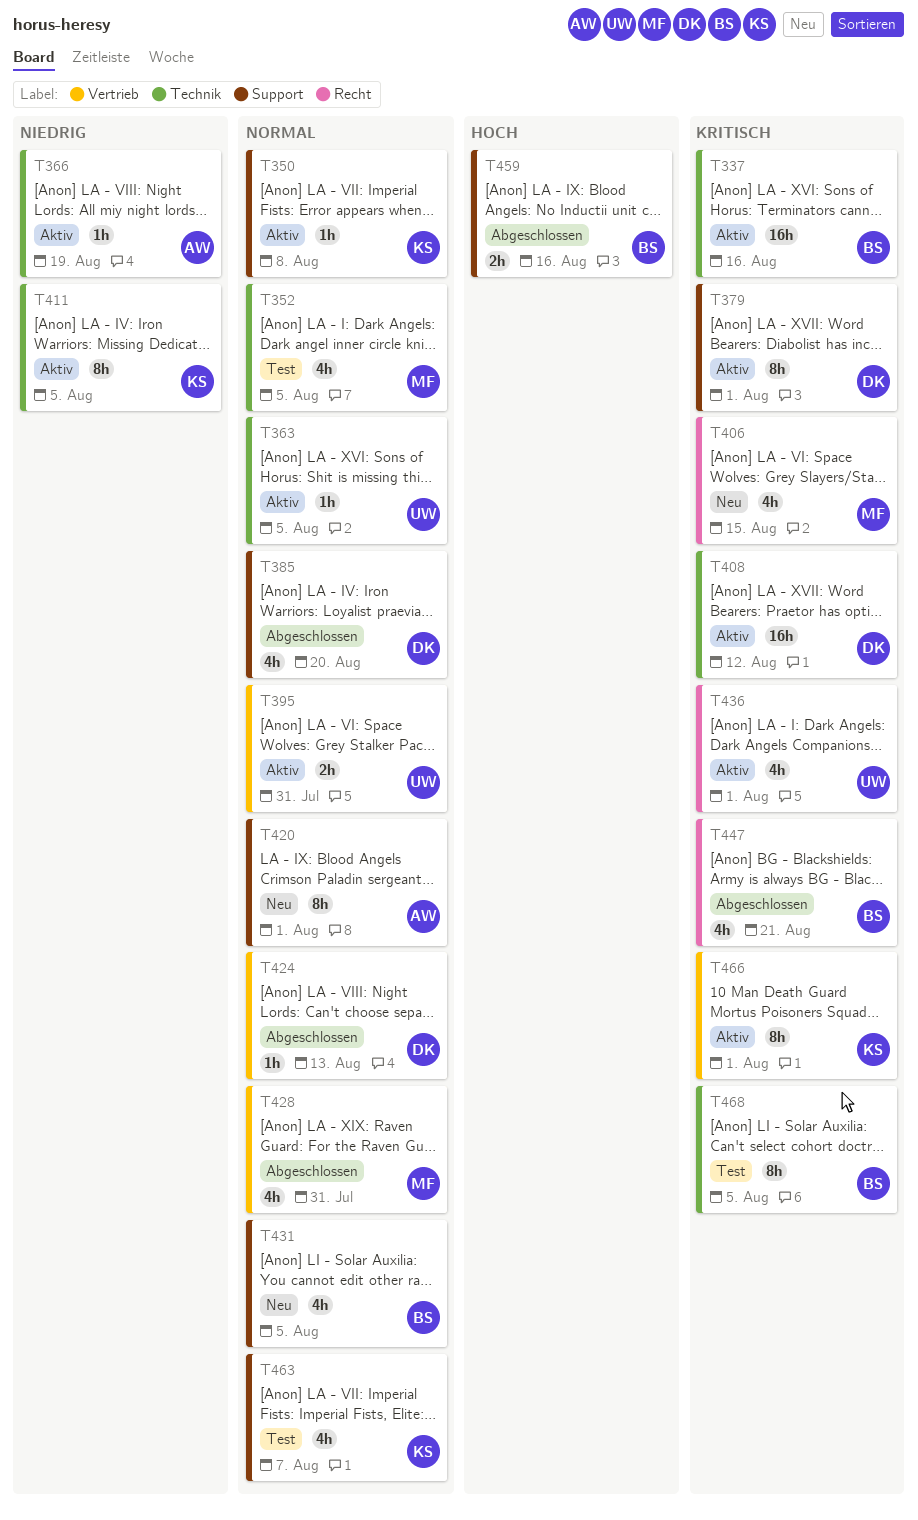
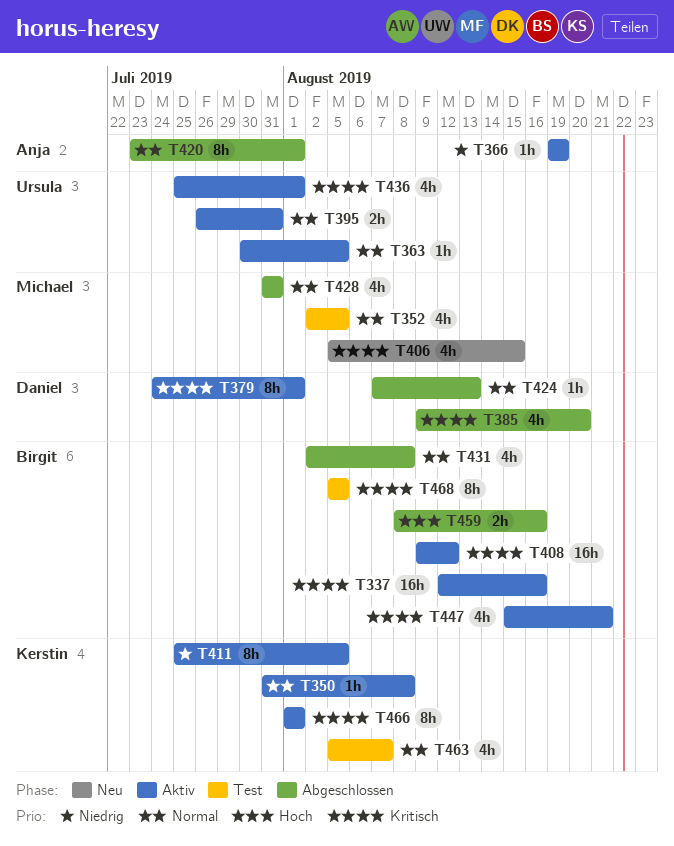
T385, priority: Normal -> Kritisch
T408, owner: Daniel -> Birgit
T420, status: Neu -> Abgeschlossen
T431, status: Neu -> Abgeschlossen
T431, due: Aug 5 -> Aug 8
T447, status: Abgeschlossen -> Aktiv

